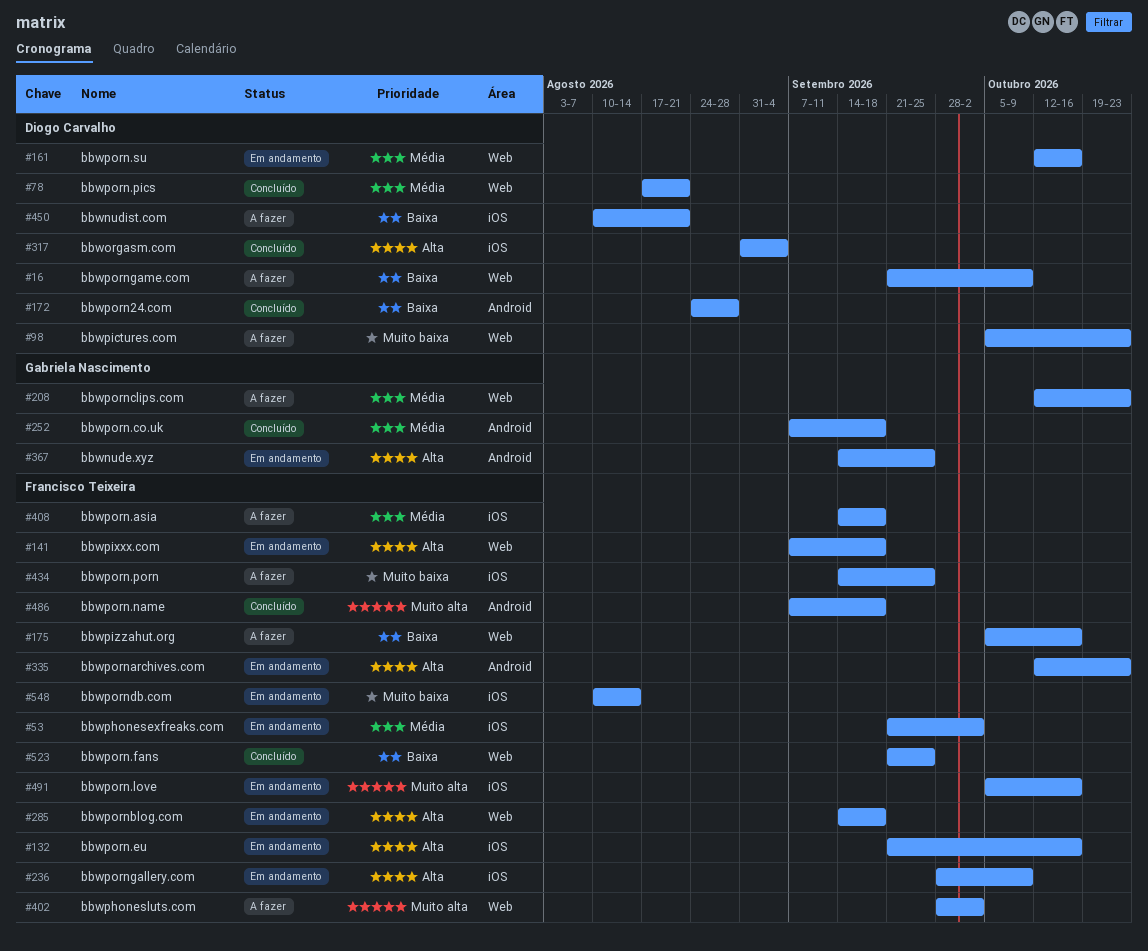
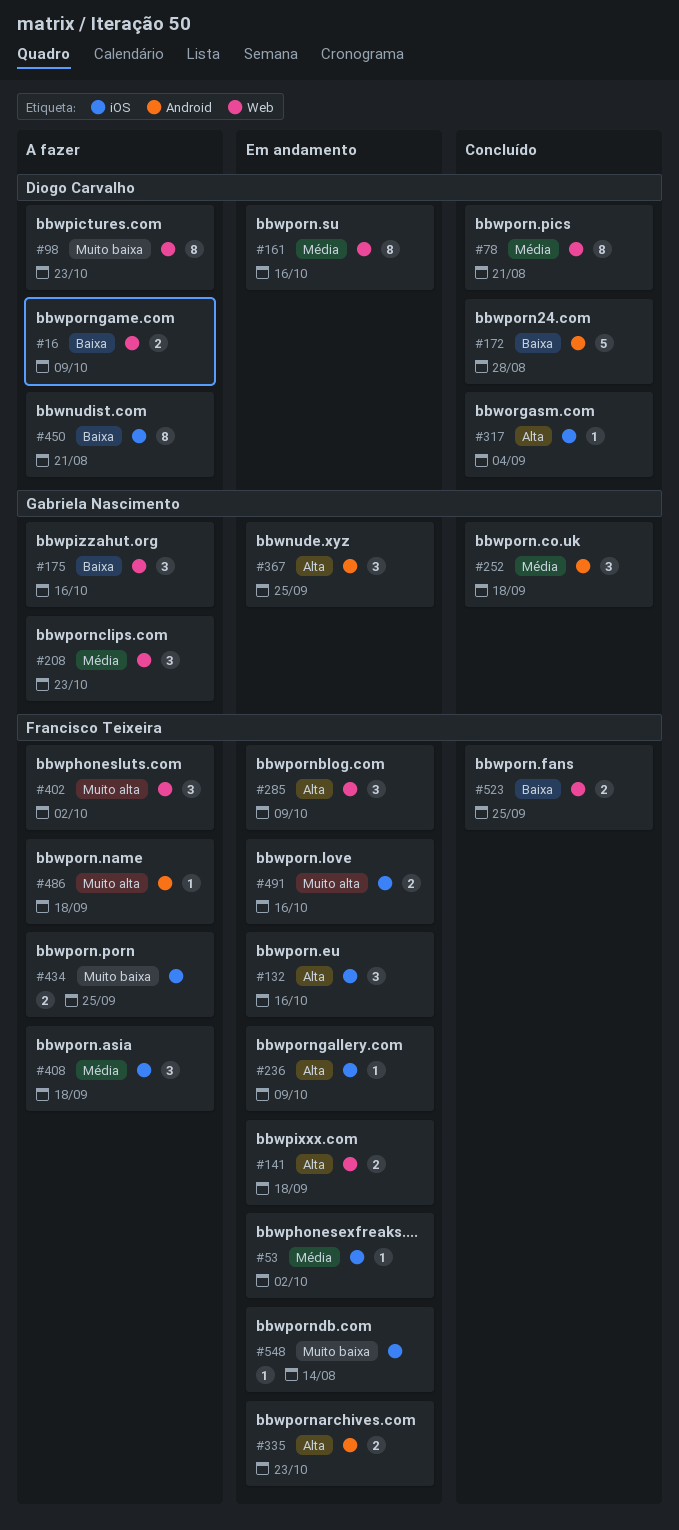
#175, owner: Francisco Teixeira -> Gabriela Nascimento
#285, due: Sep 18 -> Oct 9
#486, status: Concluído -> A fazer

